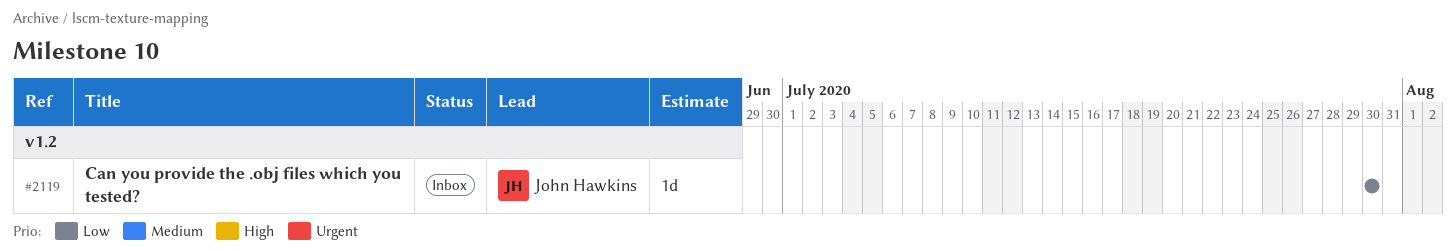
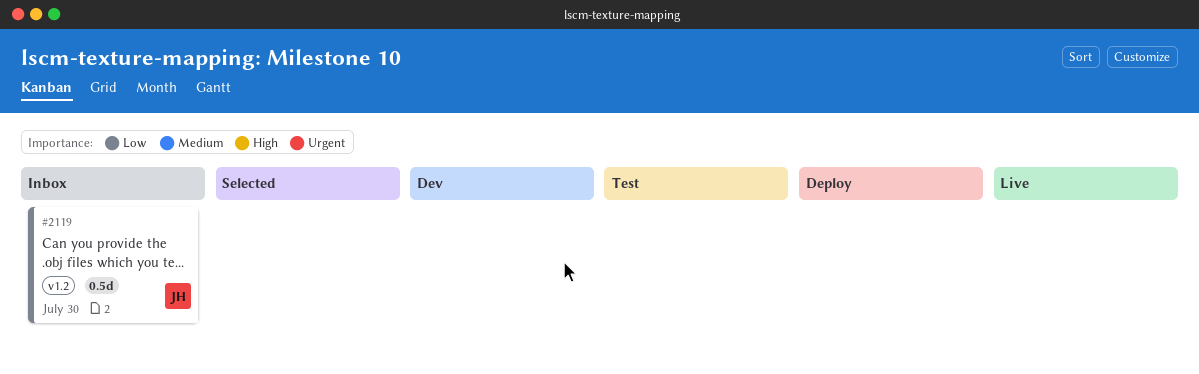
#2119, estimate: 1d -> 0.5d

